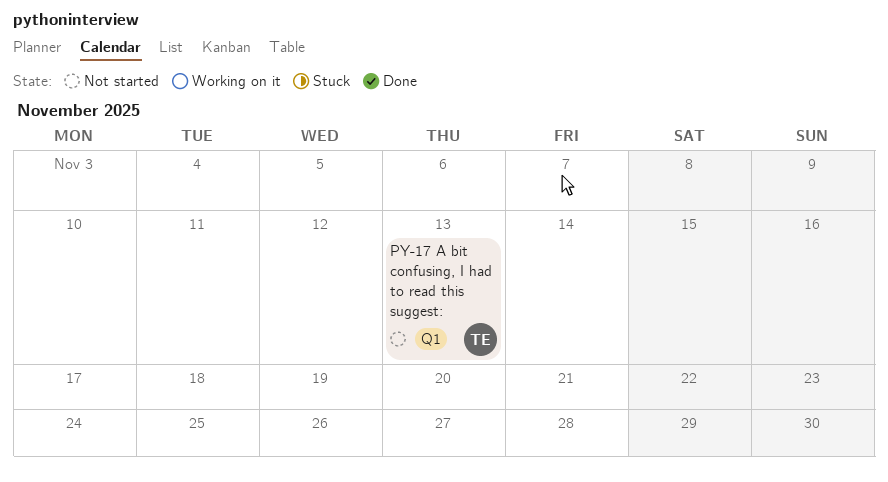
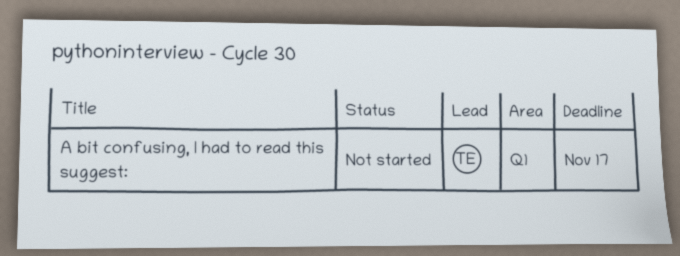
A bit confusing, I had to read this suggest:, due: Nov 13 -> Nov 17

